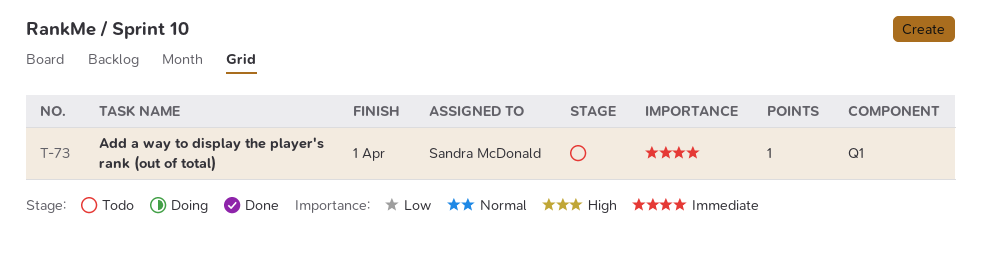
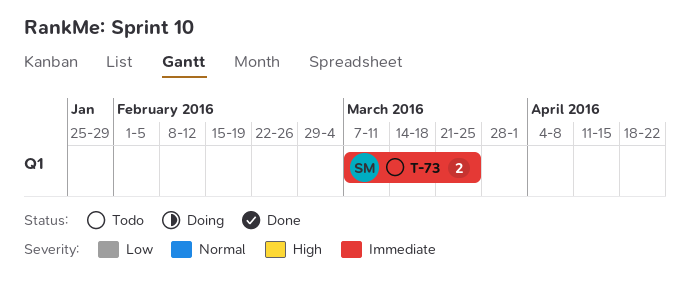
T-73, estimate: 1 -> 2
T-73, due: Apr 1 -> Mar 25

